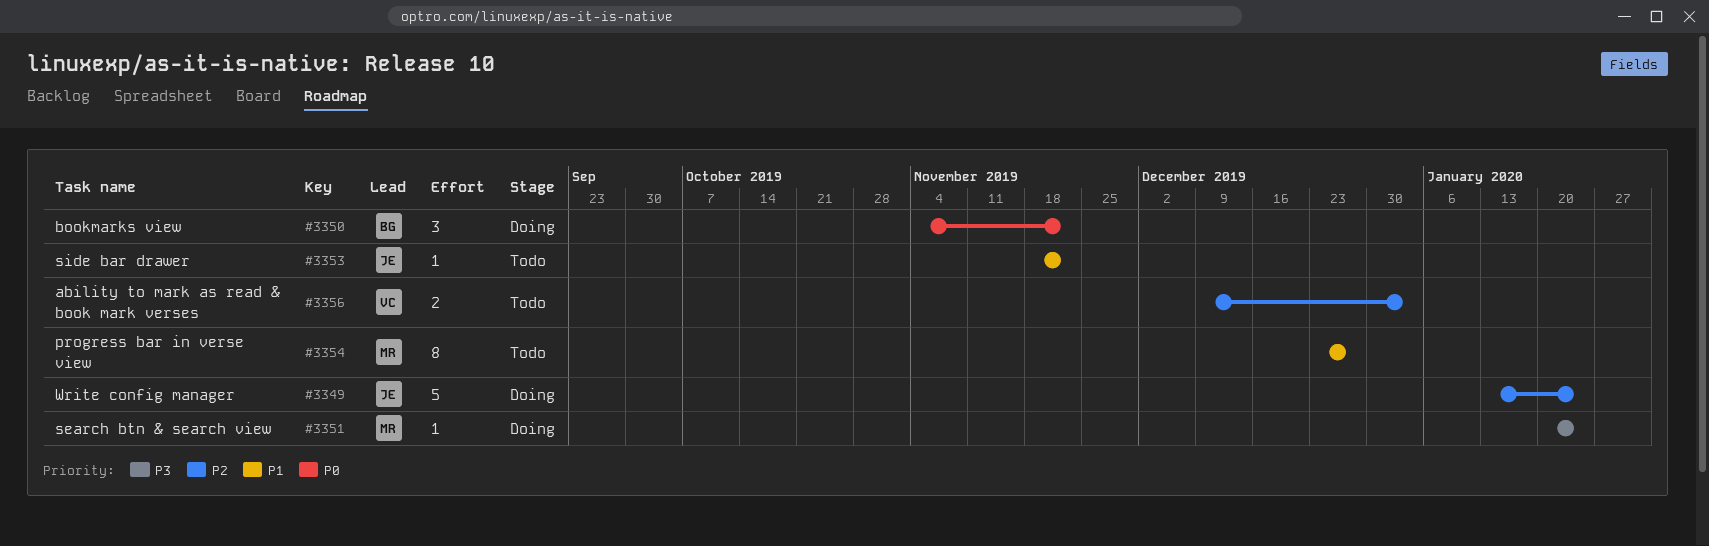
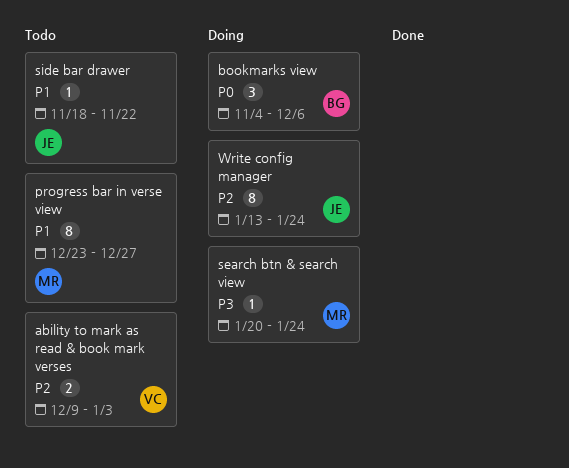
bookmarks view, due: Nov 22 -> Dec 6
Write config manager, estimate: 5 -> 8

